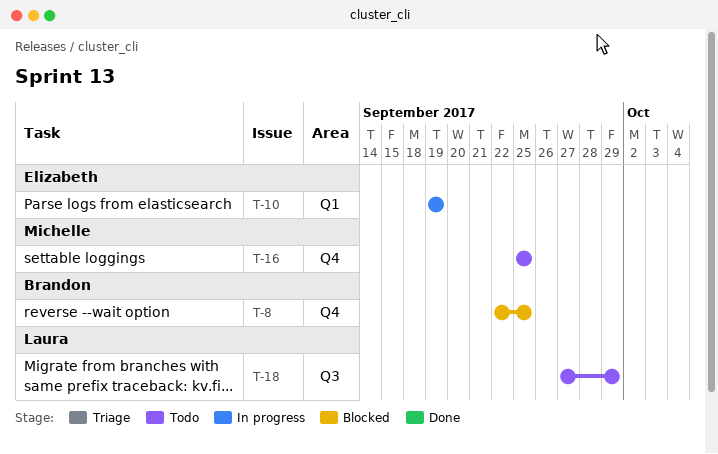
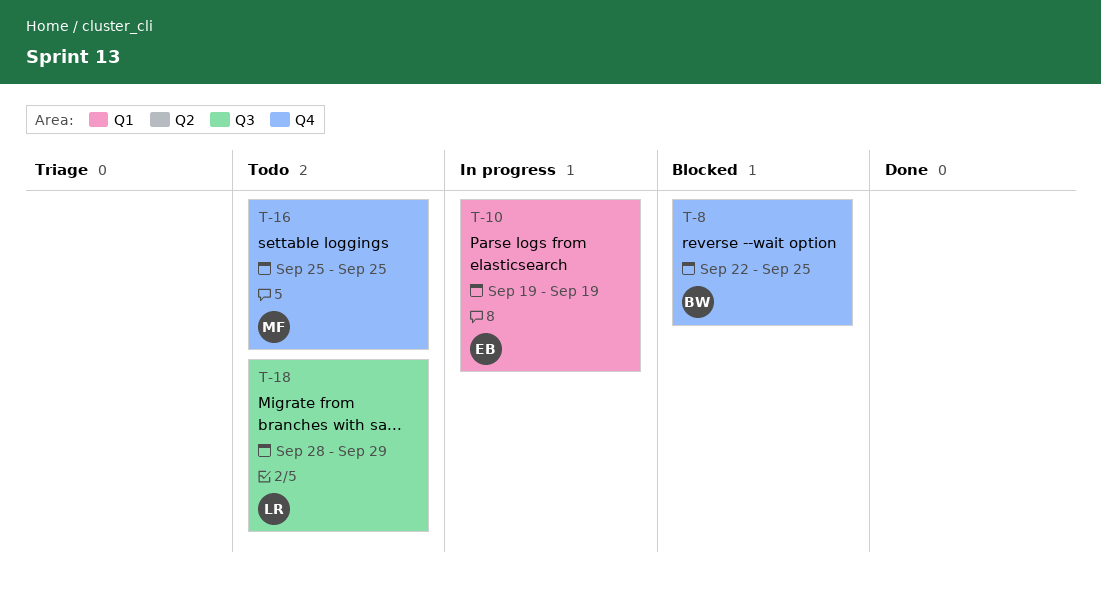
T-18, start: Sep 27 -> Sep 28

